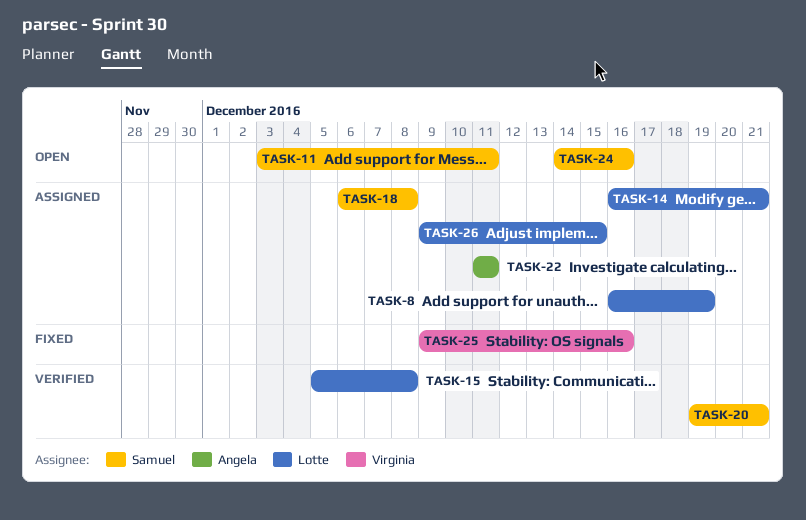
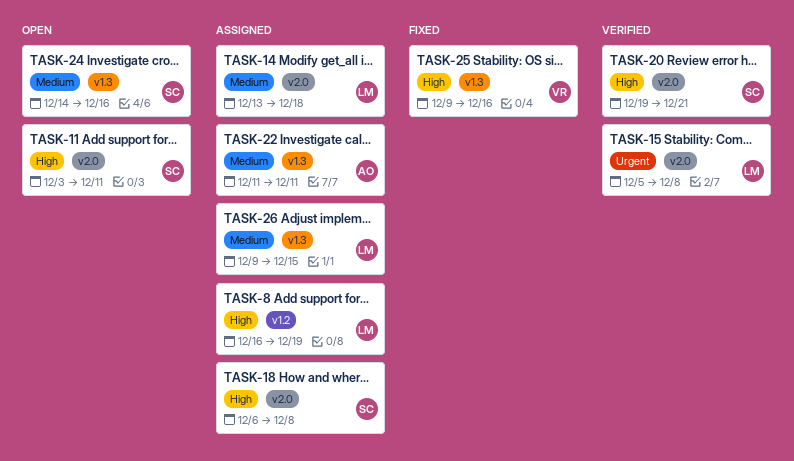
TASK-14, start: Dec 16 -> Dec 13
TASK-14, due: Dec 21 -> Dec 18

